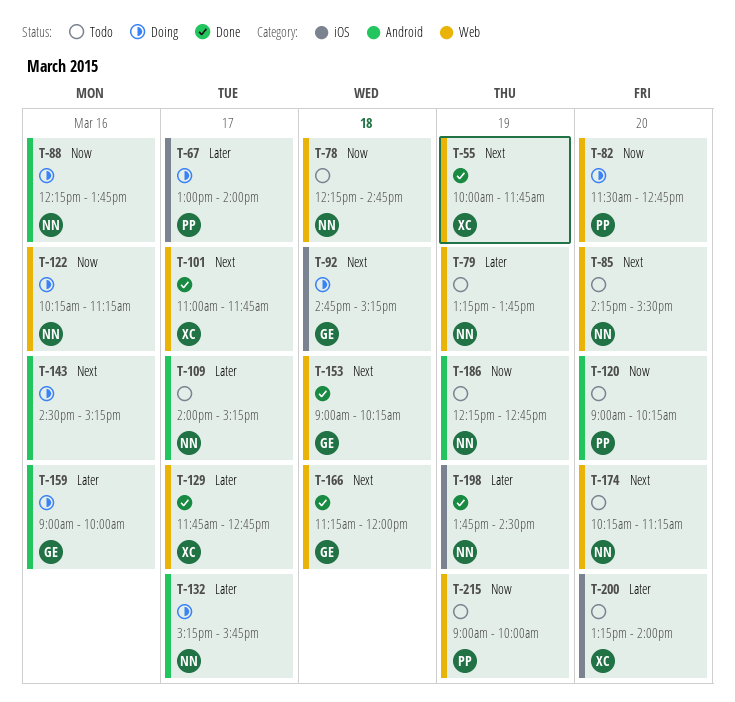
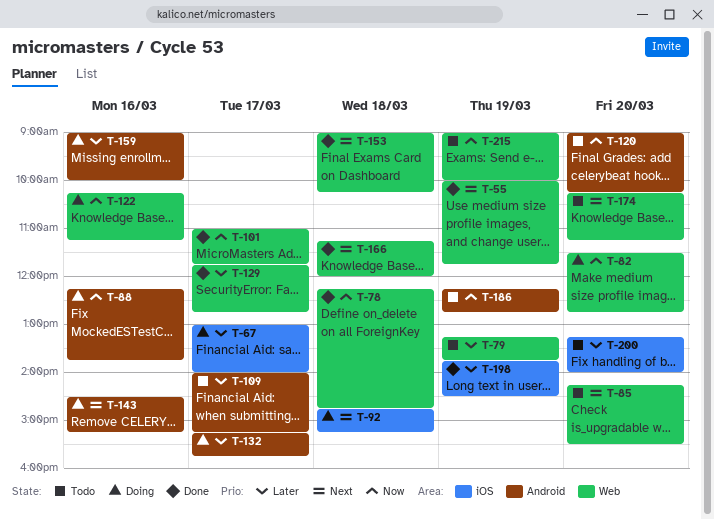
T-78, status: Todo -> Done
T-101, priority: Next -> Now

